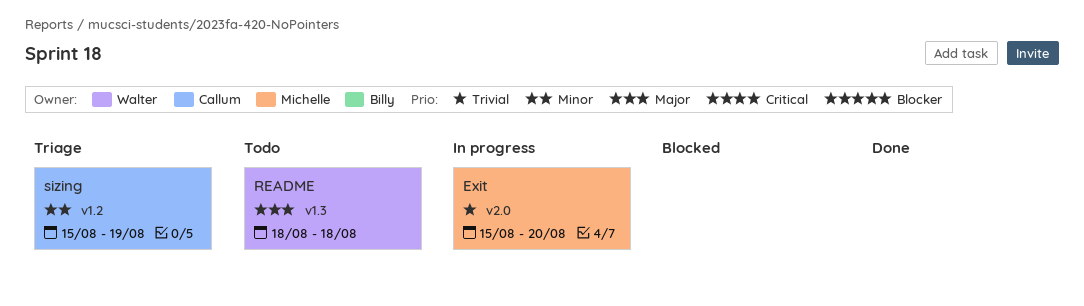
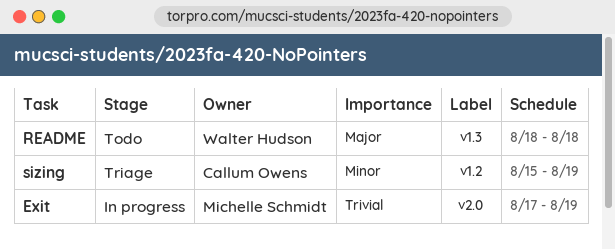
Exit, start: Aug 15 -> Aug 17
Exit, due: Aug 20 -> Aug 19

